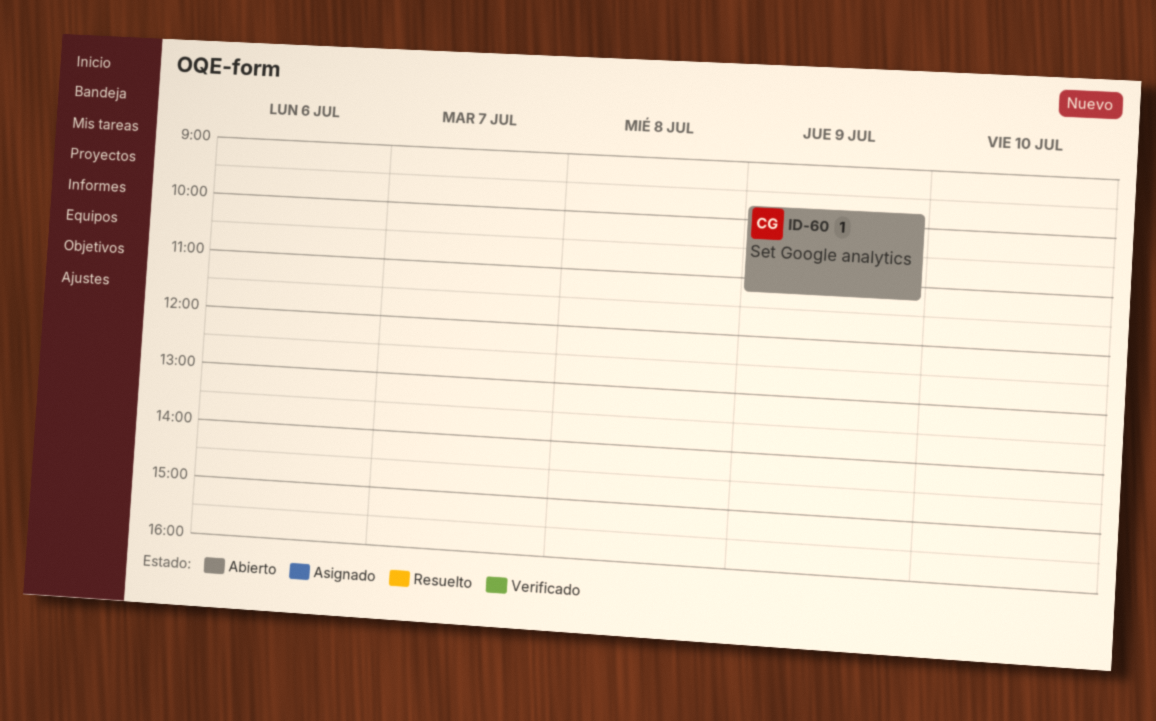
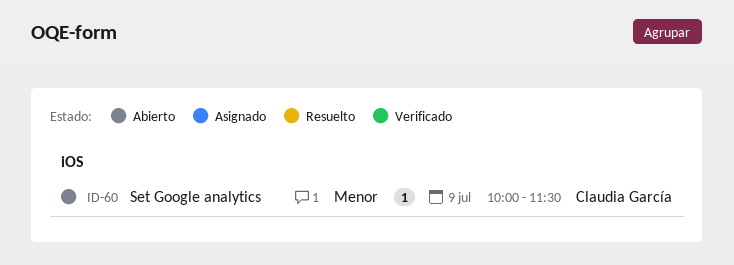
ID-60, begins: 09:45 -> 10:00
ID-60, ends: 11:15 -> 11:30

